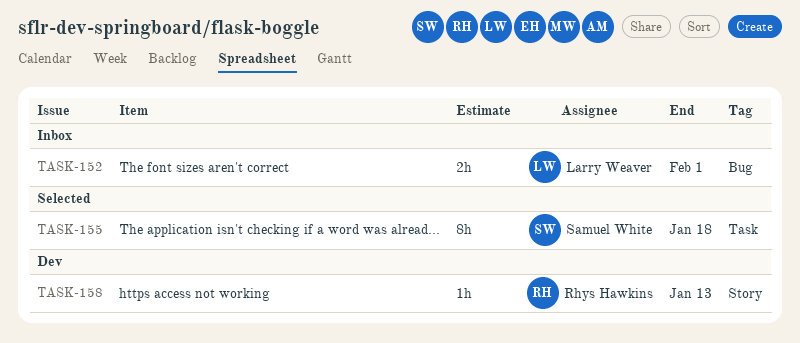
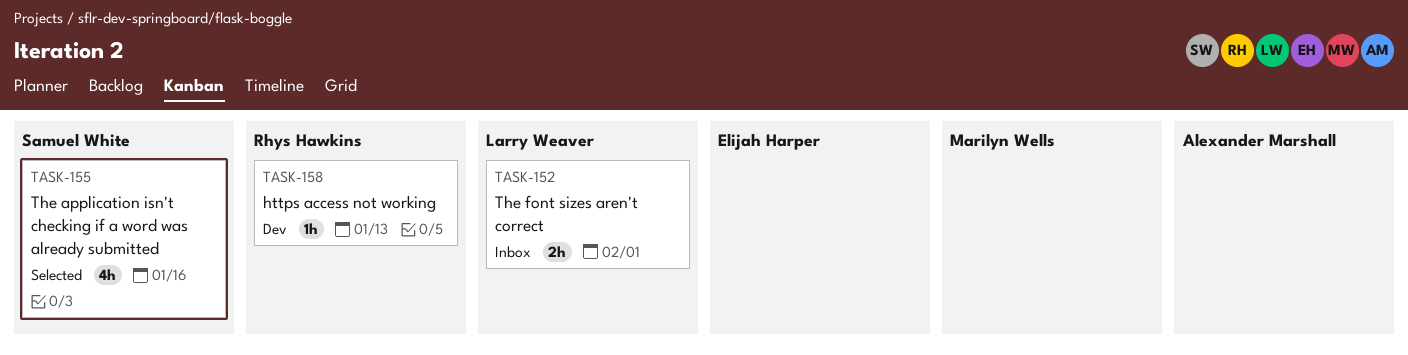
TASK-155, estimate: 8h -> 4h
TASK-155, due: Jan 18 -> Jan 16

